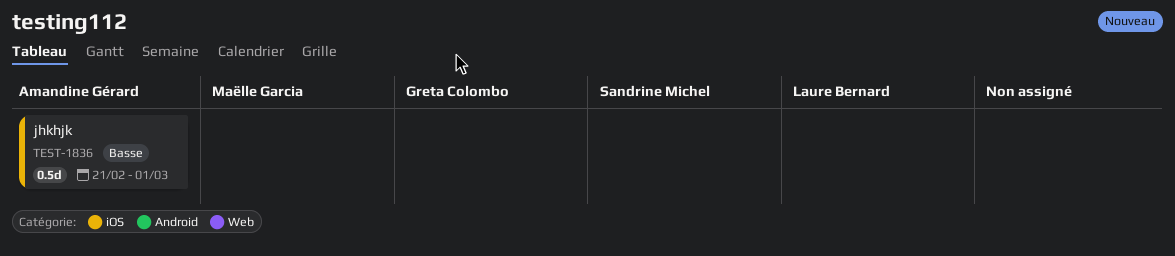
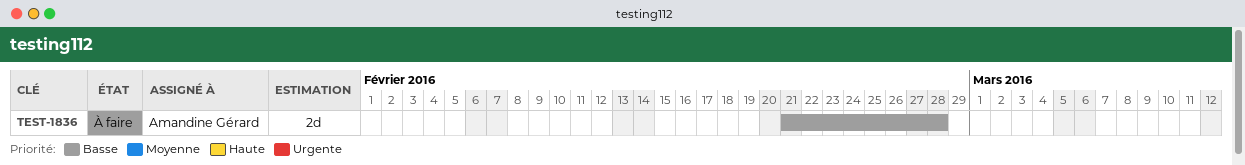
TEST-1836, estimate: 0.5d -> 2d
TEST-1836, due: Mar 1 -> Feb 28

